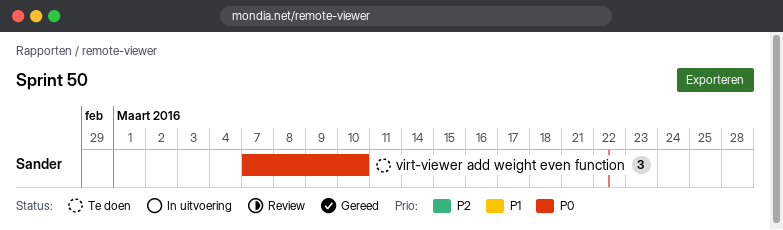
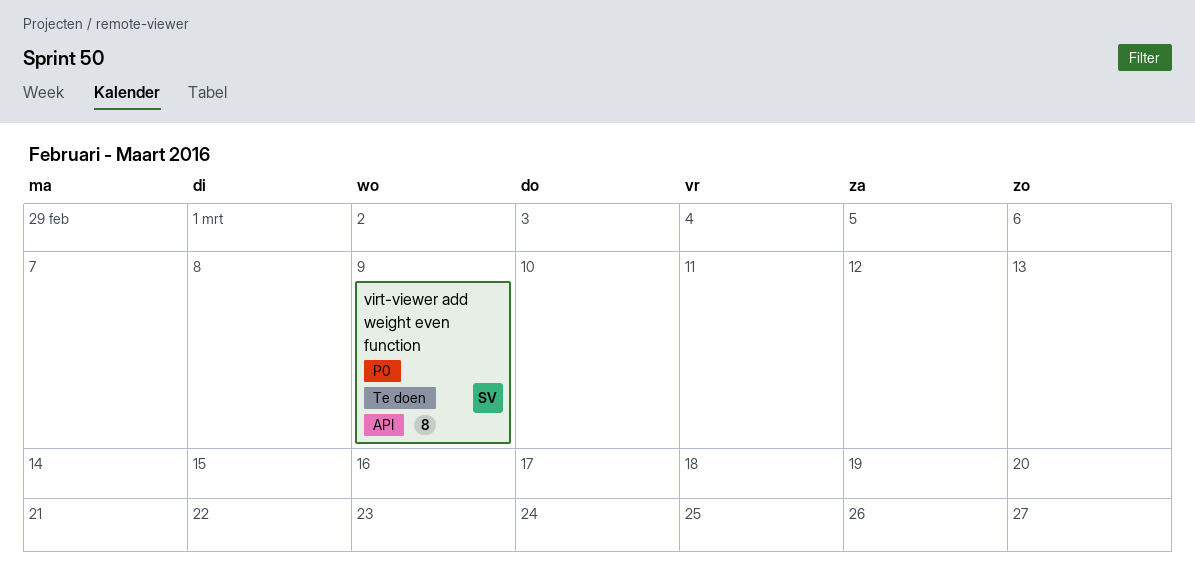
virt-viewer add weight even function, estimate: 3 -> 8
virt-viewer add weight even function, due: Mar 10 -> Mar 9

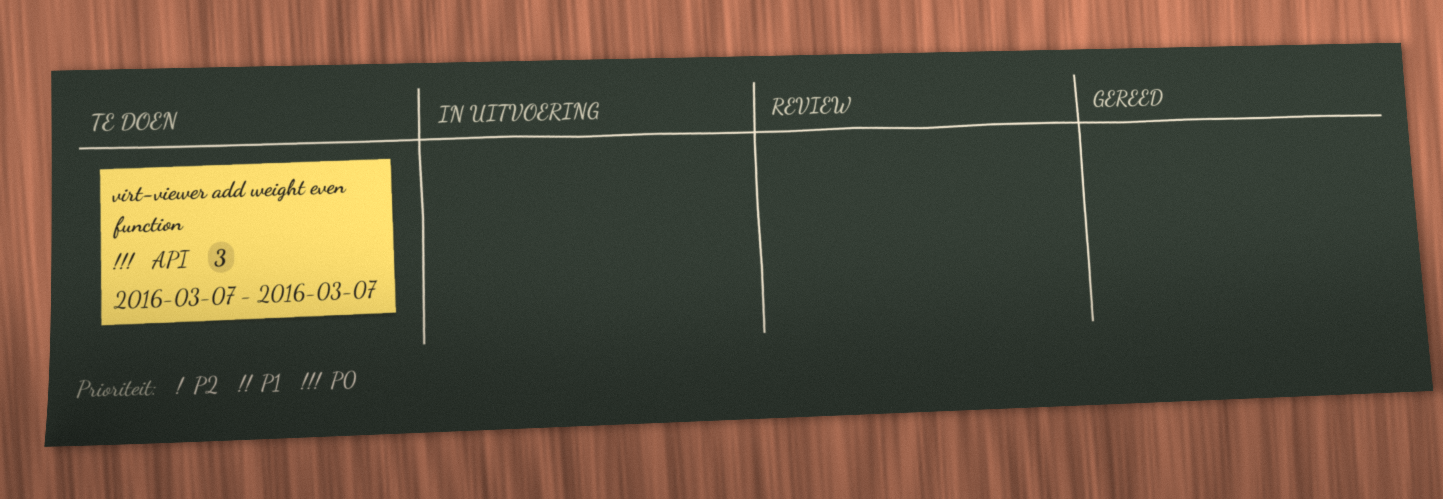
virt-viewer add weight even function, estimate: 8 -> 3
virt-viewer add weight even function, due: Mar 9 -> Mar 7

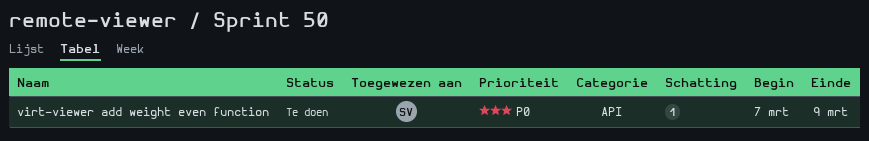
virt-viewer add weight even function, estimate: 3 -> 1
virt-viewer add weight even function, due: Mar 7 -> Mar 9

